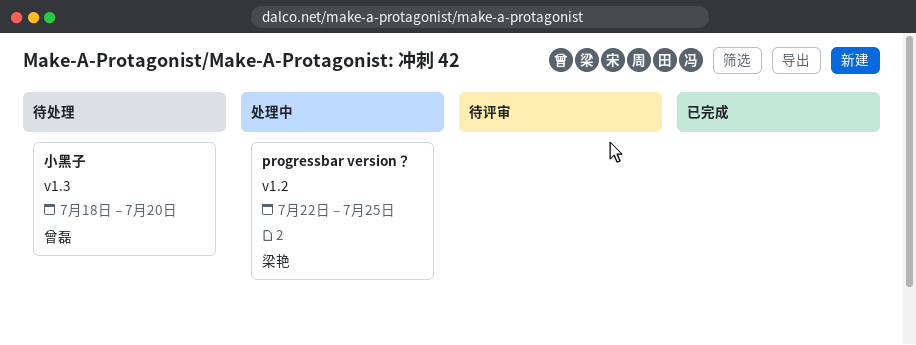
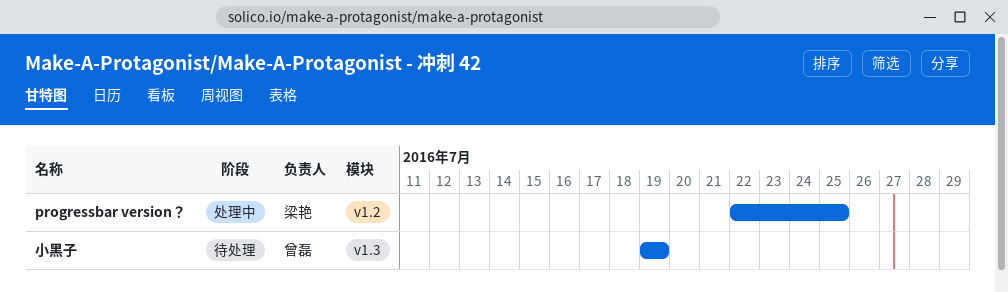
小黑子, start: Jul 18 -> Jul 19
小黑子, due: Jul 20 -> Jul 19

